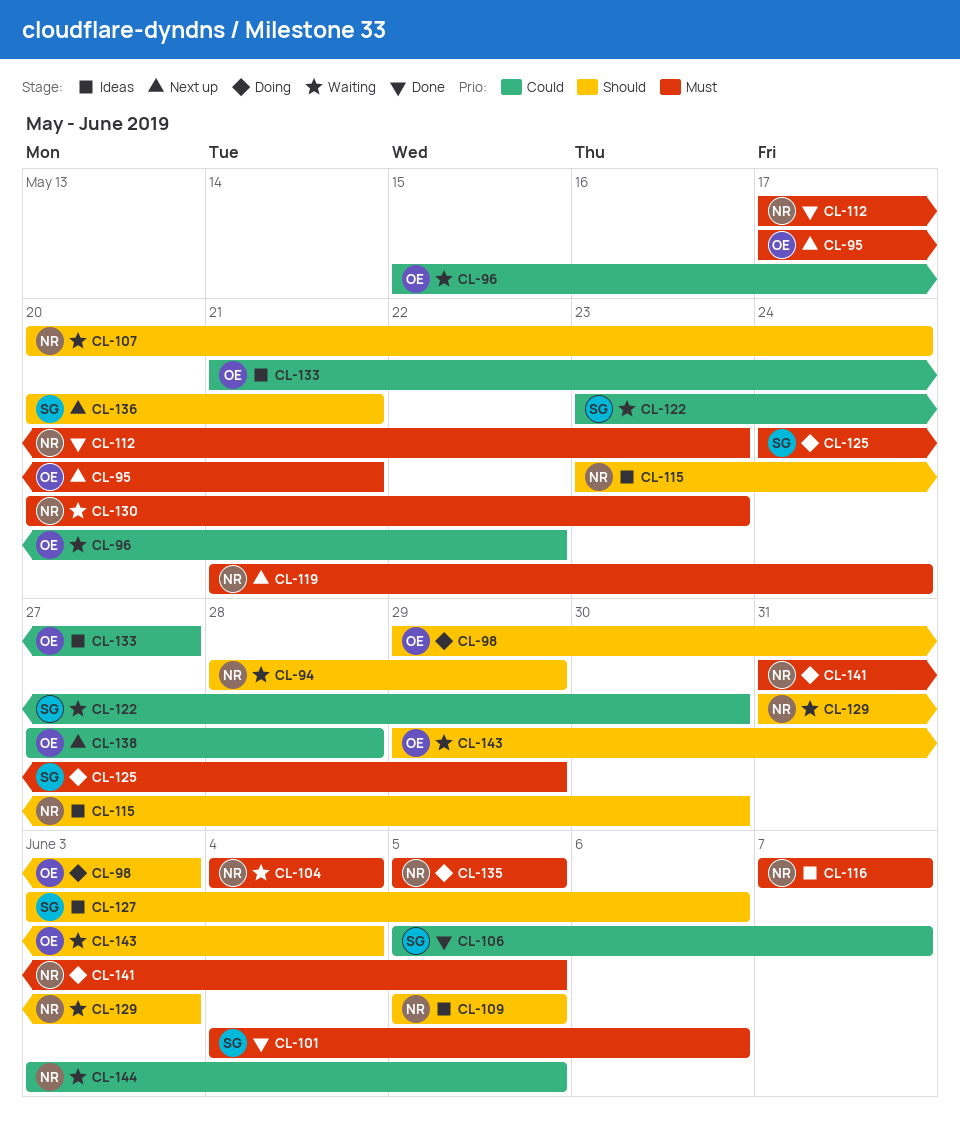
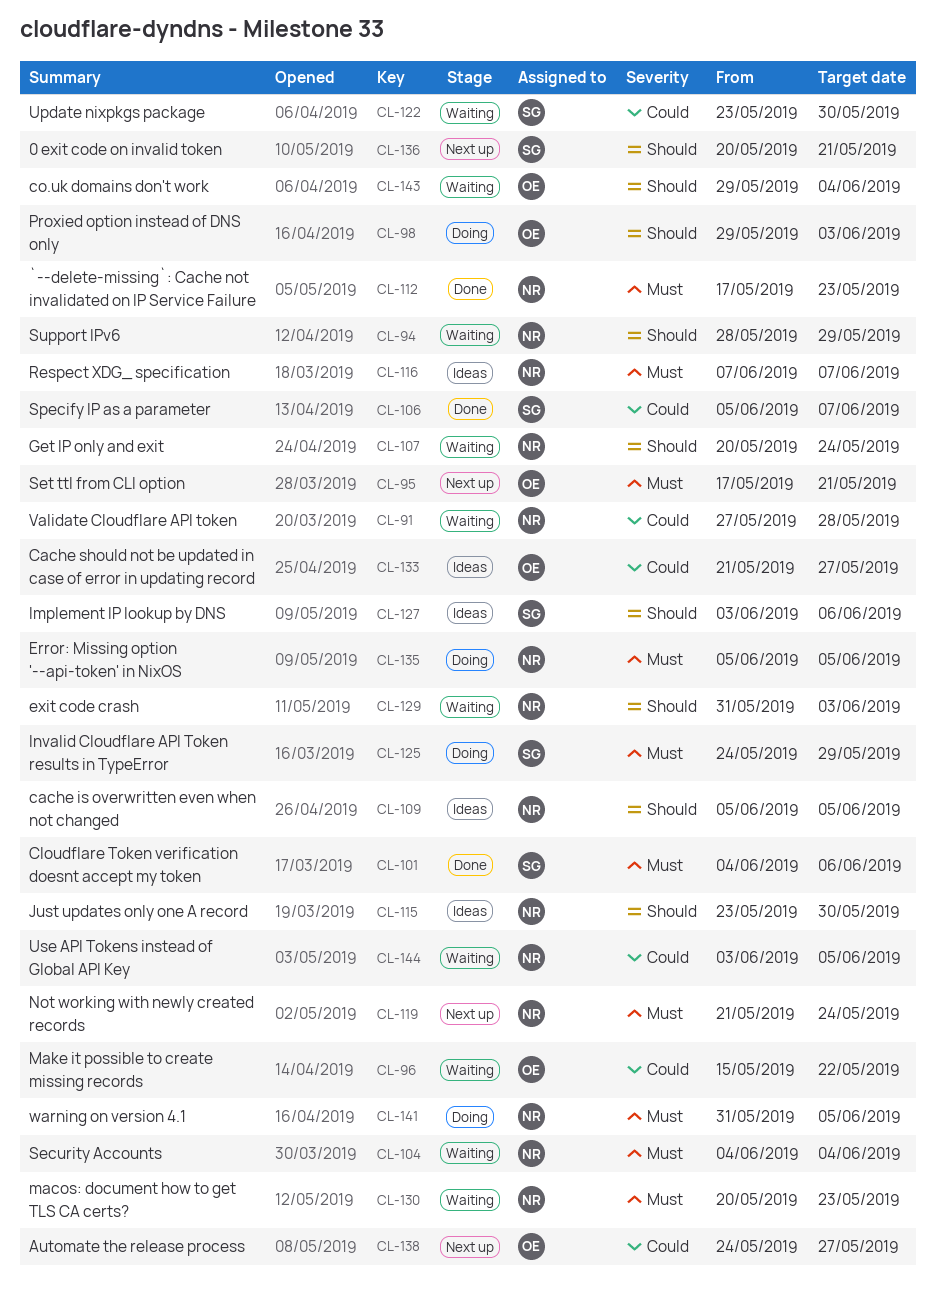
CL-91: none -> present
CL-138, start: May 27 -> May 24
CL-138, due: May 28 -> May 27

